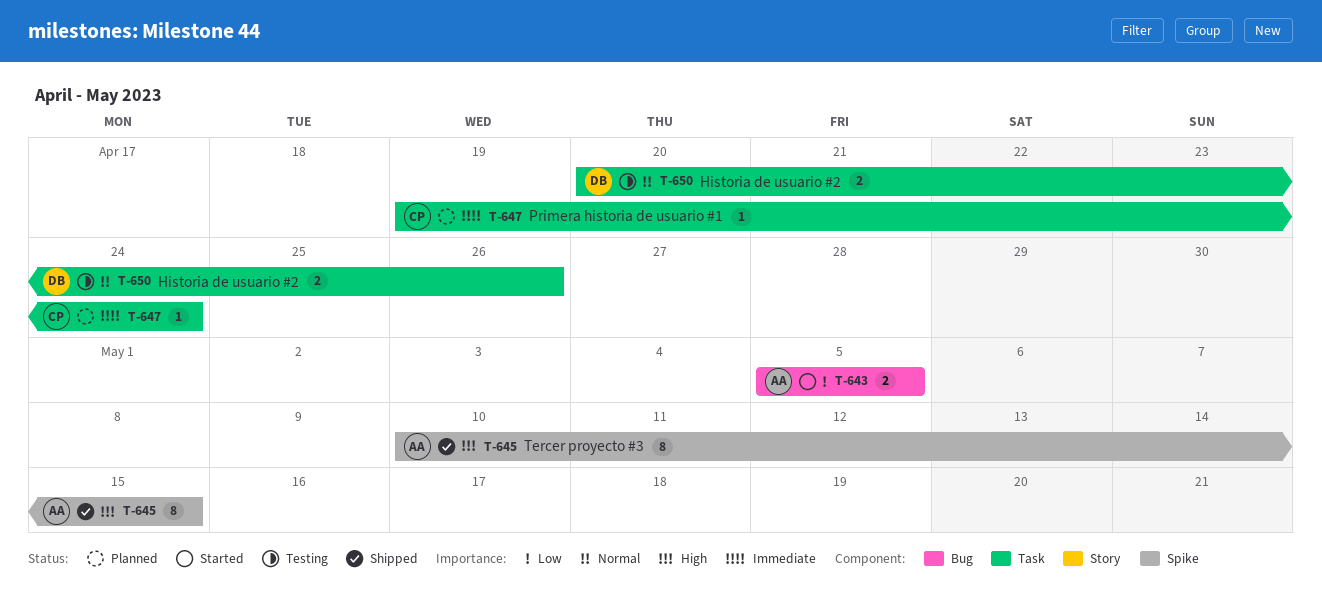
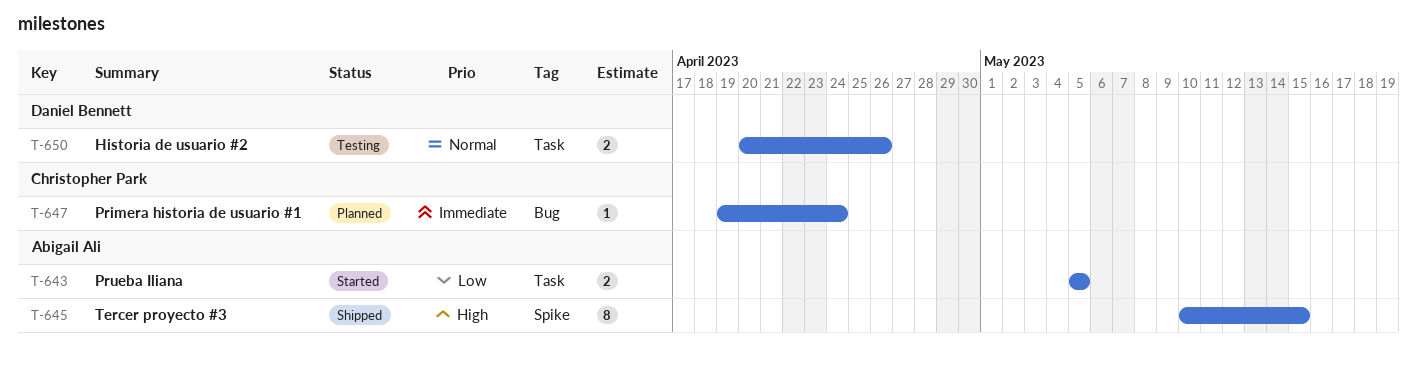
T-643, label: Bug -> Task
T-647, label: Task -> Bug

